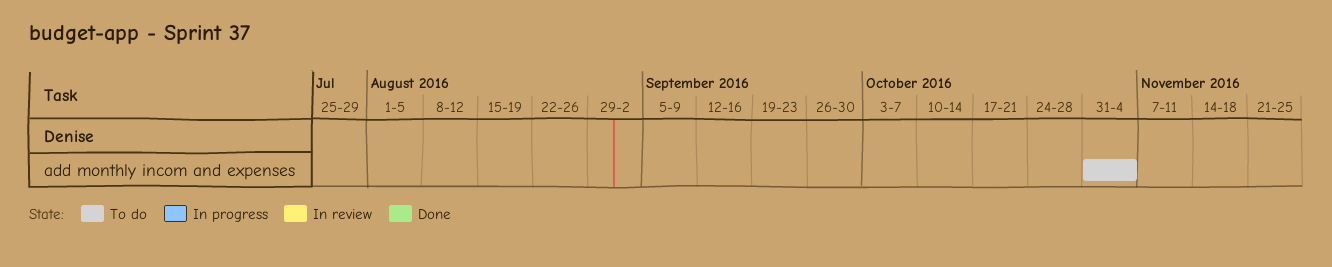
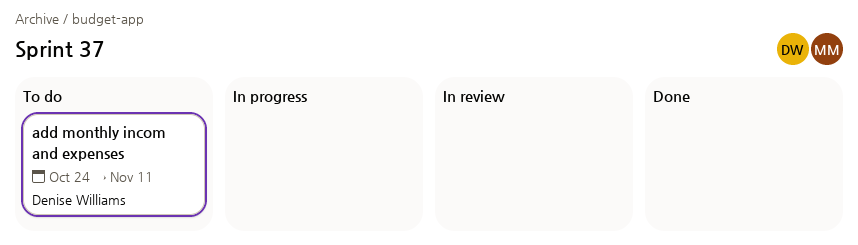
add monthly incom and expenses, start: Oct 31 -> Oct 24
add monthly incom and expenses, due: Nov 4 -> Nov 11

